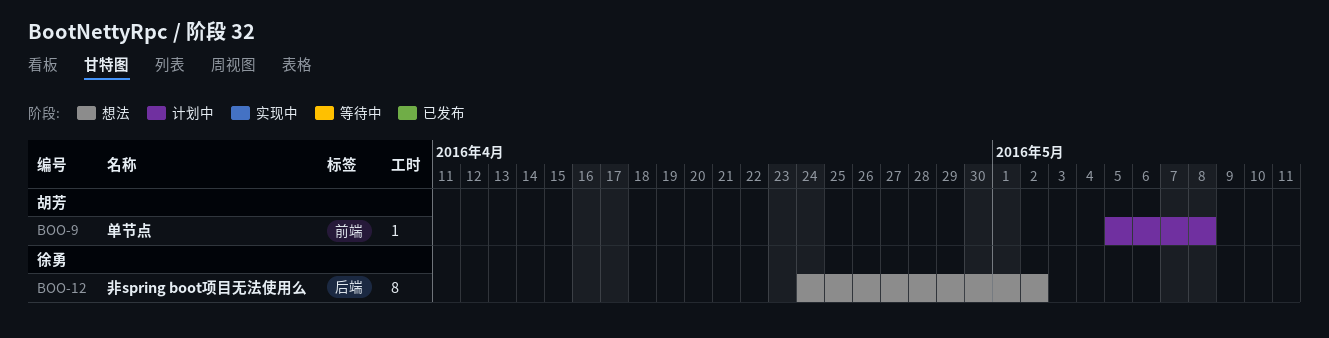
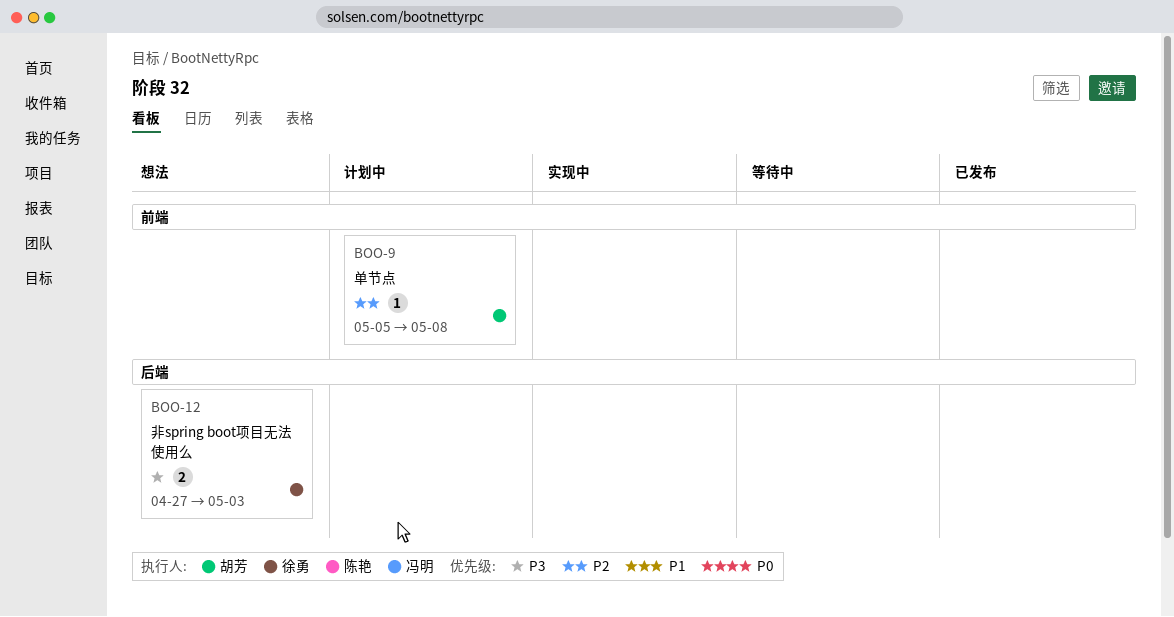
BOO-12, estimate: 8 -> 2
BOO-12, start: Apr 24 -> Apr 27
BOO-12, due: May 2 -> May 3

